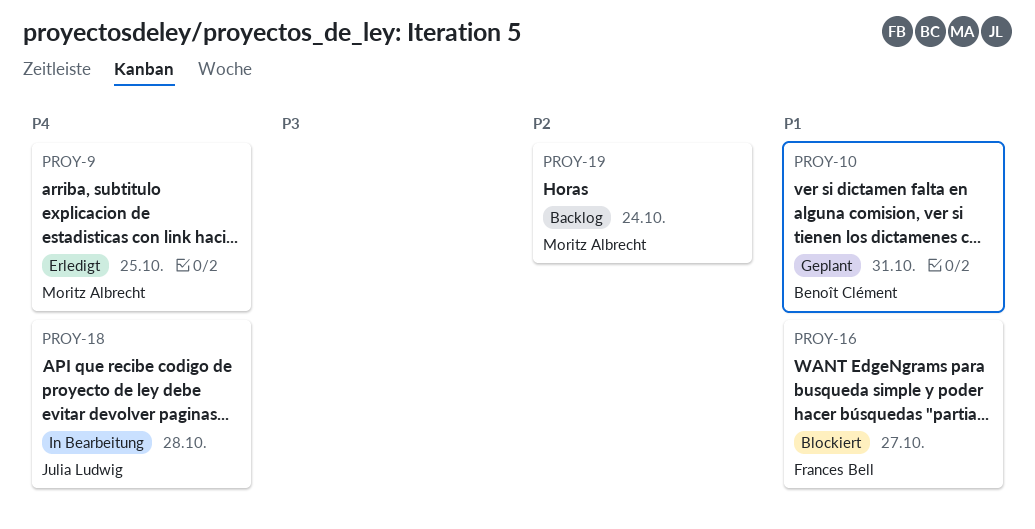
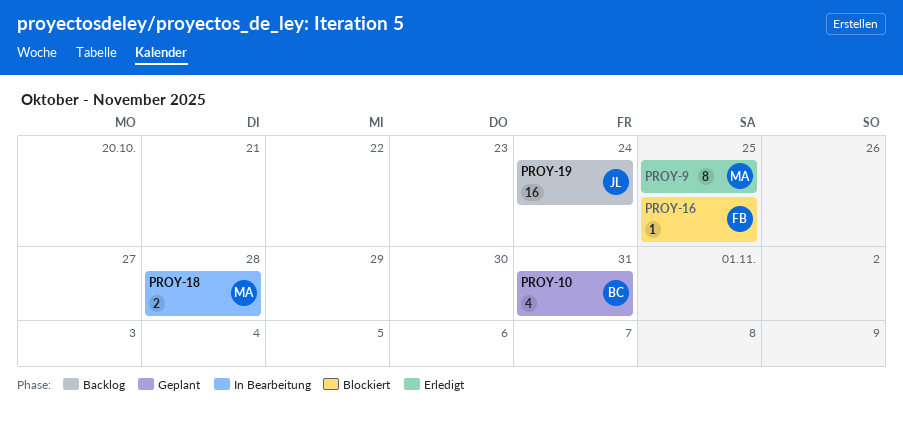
PROY-16, due: Oct 27 -> Oct 25
PROY-18, owner: Julia Ludwig -> Moritz Albrecht
PROY-19, owner: Moritz Albrecht -> Julia Ludwig

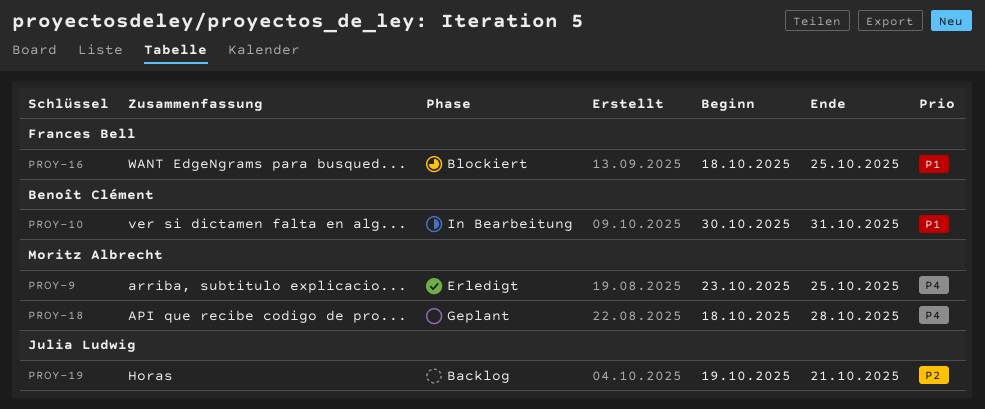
PROY-10, status: Geplant -> In Bearbeitung
PROY-18, status: In Bearbeitung -> Geplant
PROY-19, due: Oct 24 -> Oct 21

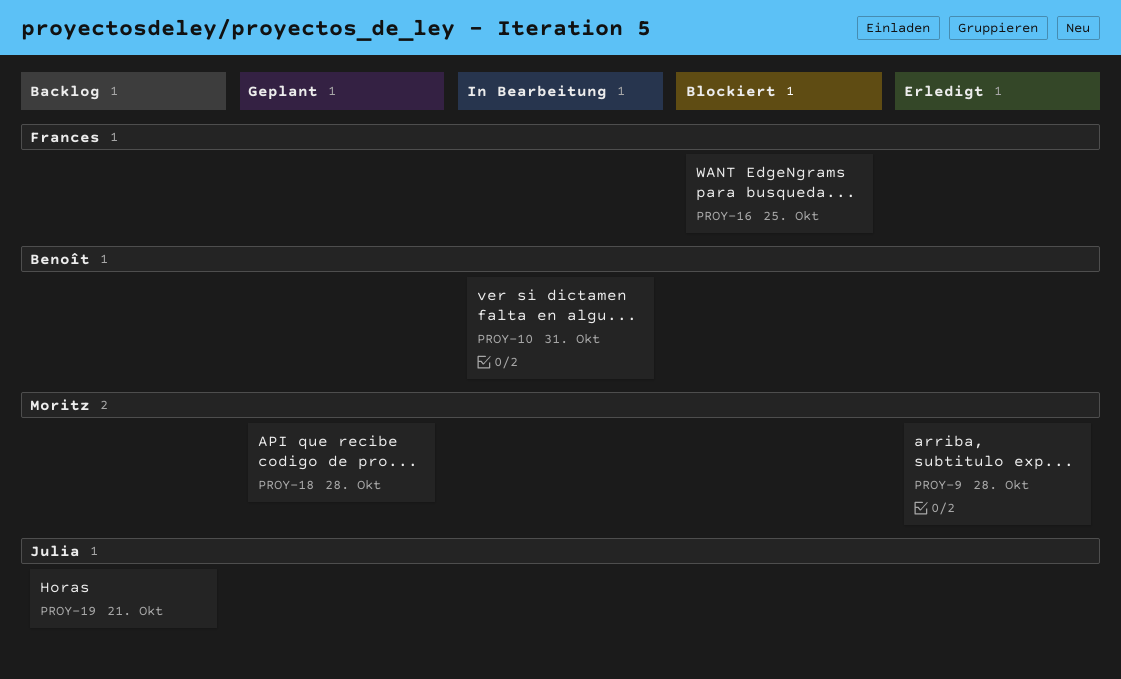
PROY-9, due: Oct 25 -> Oct 28

